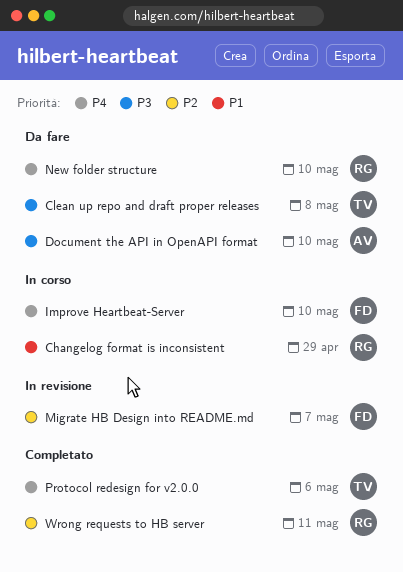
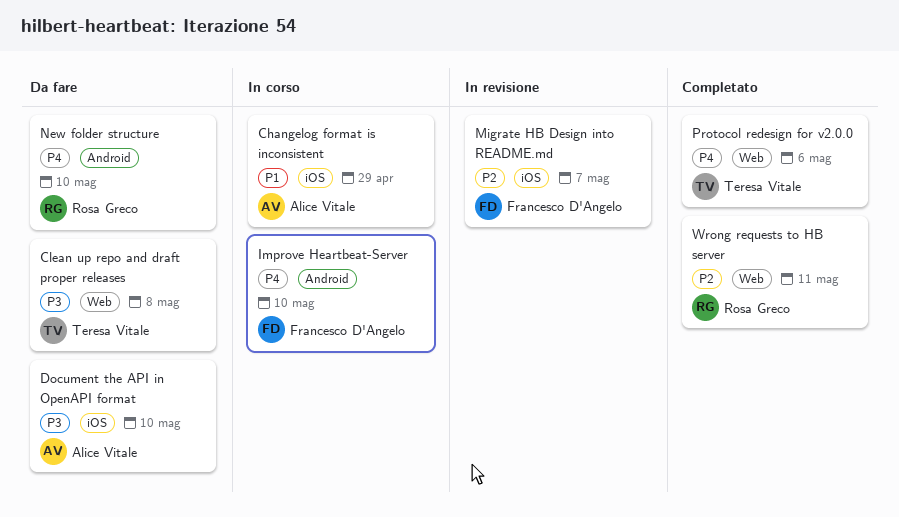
Changelog format is inconsistent, owner: Rosa Greco -> Alice Vitale

